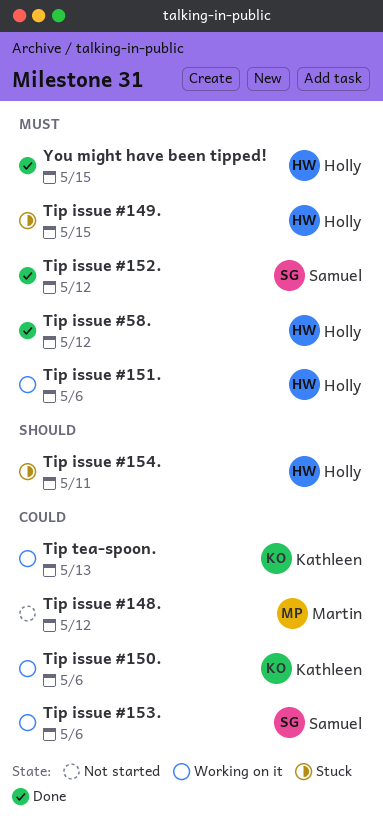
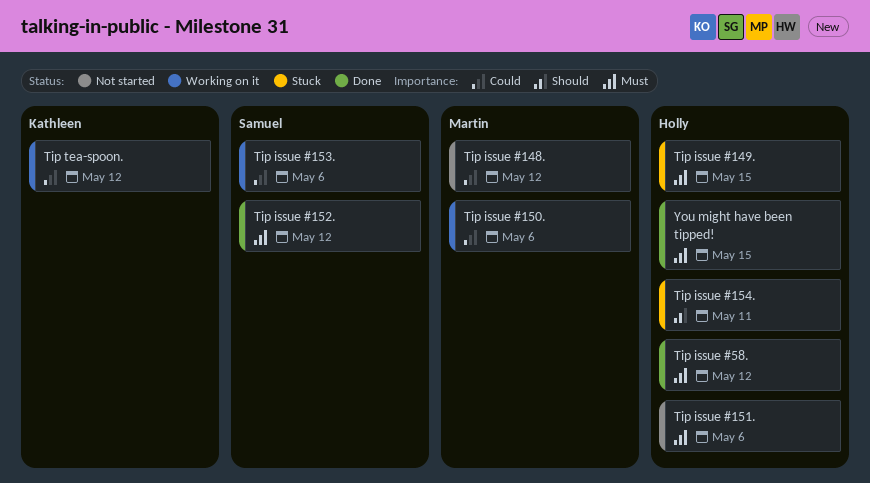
Tip issue #150., owner: Kathleen -> Martin
Tip issue #151., status: Working on it -> Not started
Tip tea-spoon., due: May 13 -> May 12

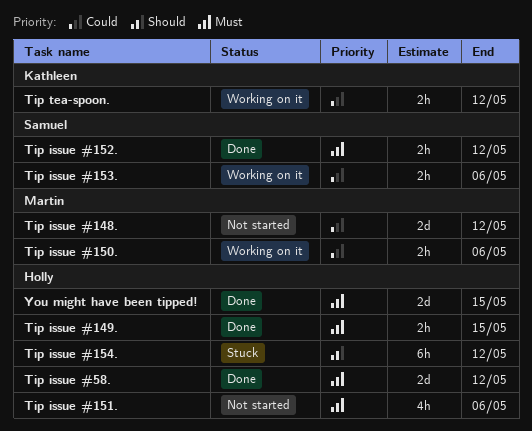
Tip issue #149., status: Stuck -> Done
Tip issue #154., due: May 11 -> May 12

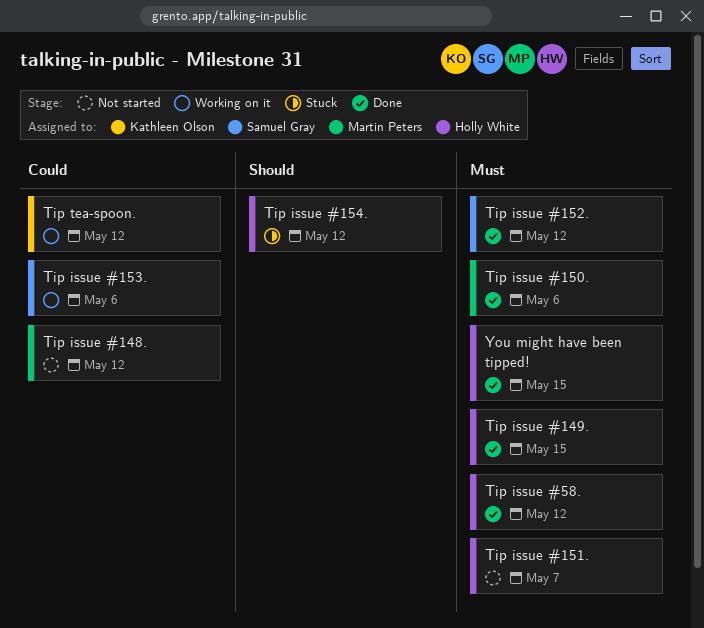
Tip issue #150., status: Working on it -> Done
Tip issue #150., priority: Could -> Must
Tip issue #151., due: May 6 -> May 7

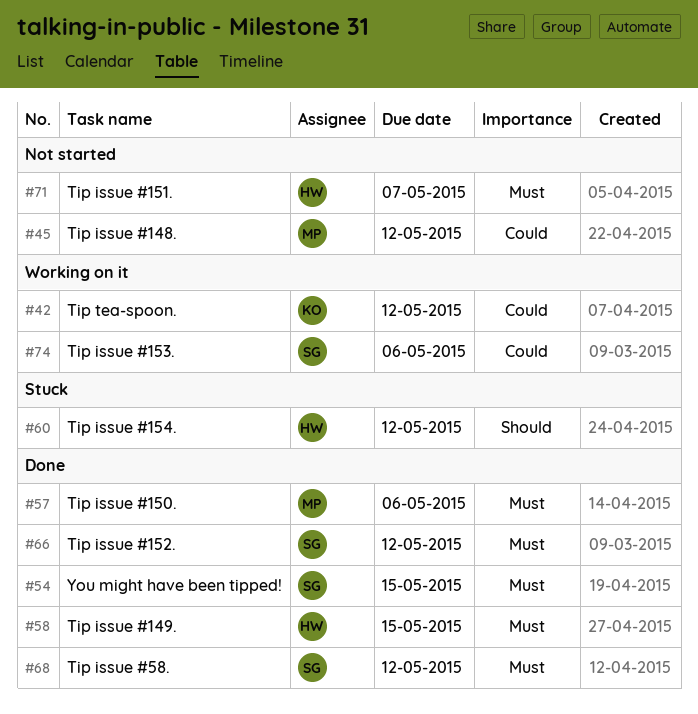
Tip issue #58., owner: Holly White -> Samuel Gray
You might have been tipped!, owner: Holly White -> Samuel Gray

